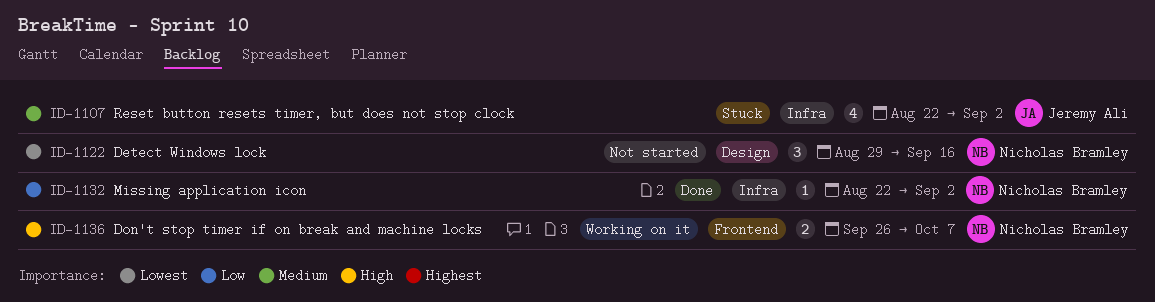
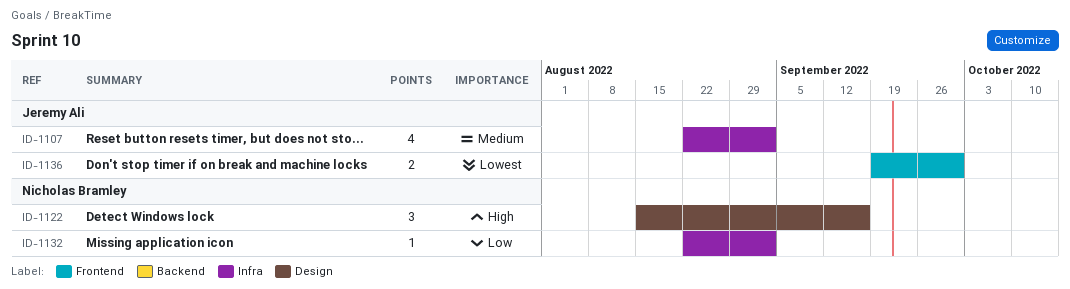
ID-1122, priority: Lowest -> High
ID-1122, start: Aug 29 -> Aug 15
ID-1136, owner: Nicholas Bramley -> Jeremy Ali
ID-1136, priority: High -> Lowest
ID-1136, start: Sep 26 -> Sep 19
ID-1136, due: Oct 7 -> Sep 30

